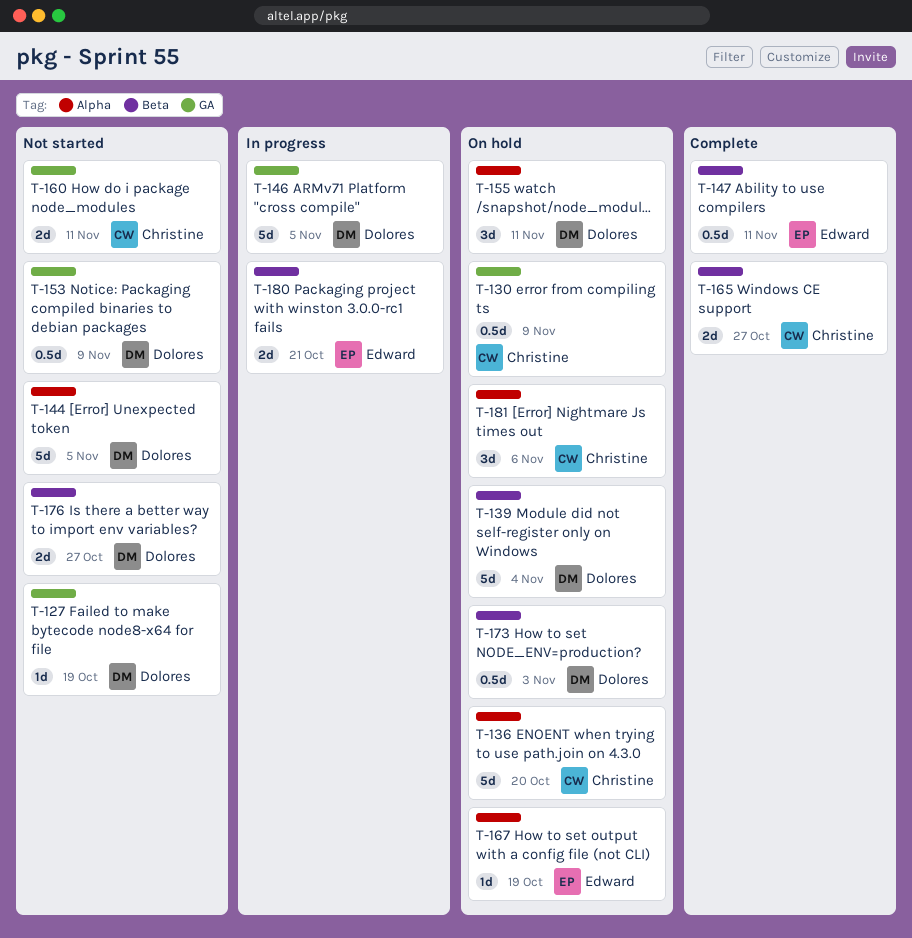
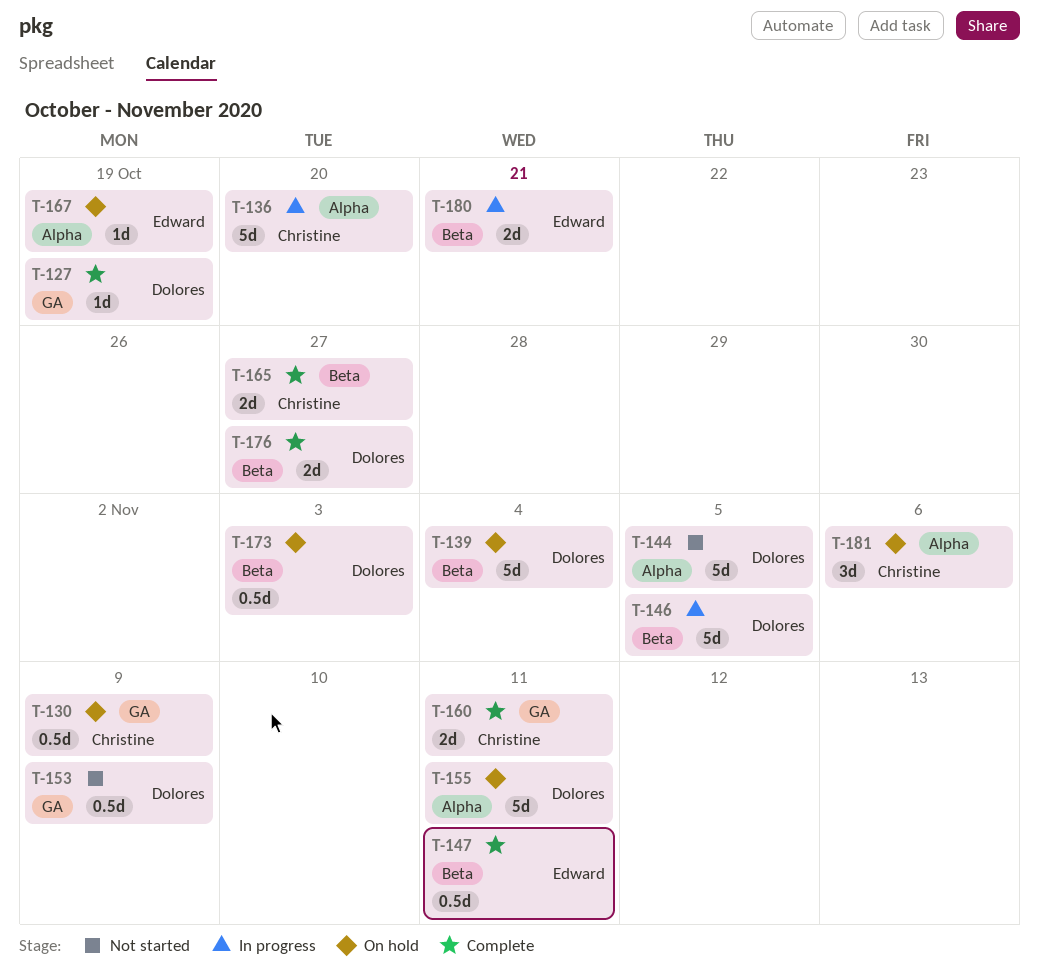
T-127, status: Not started -> Complete
T-136, status: On hold -> In progress
T-146, label: GA -> Beta
T-155, estimate: 3d -> 5d
T-160, status: Not started -> Complete
T-176, status: Not started -> Complete

